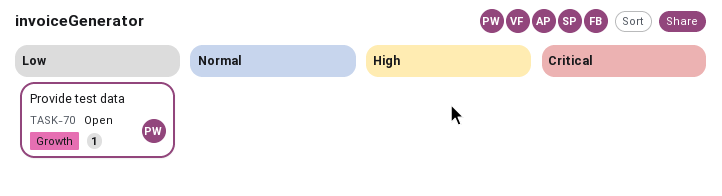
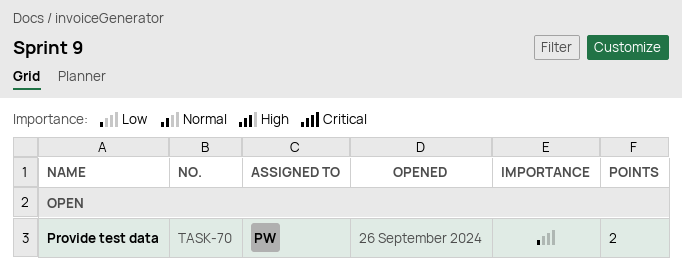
TASK-70, estimate: 1 -> 2

